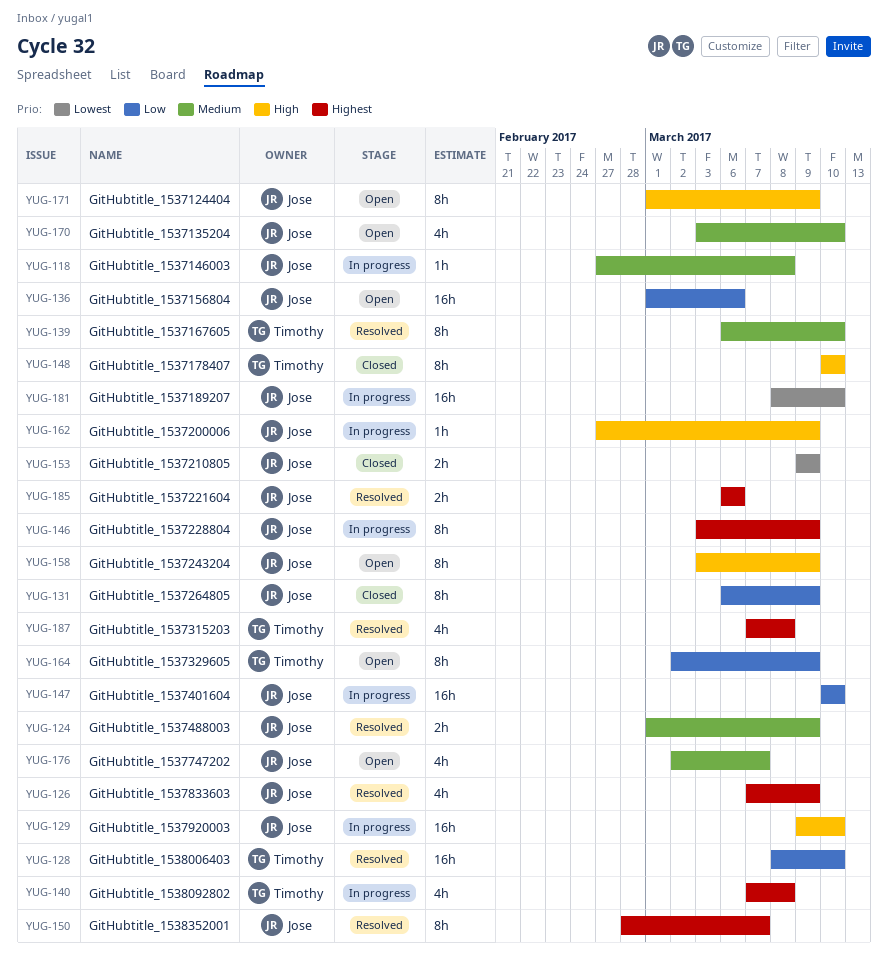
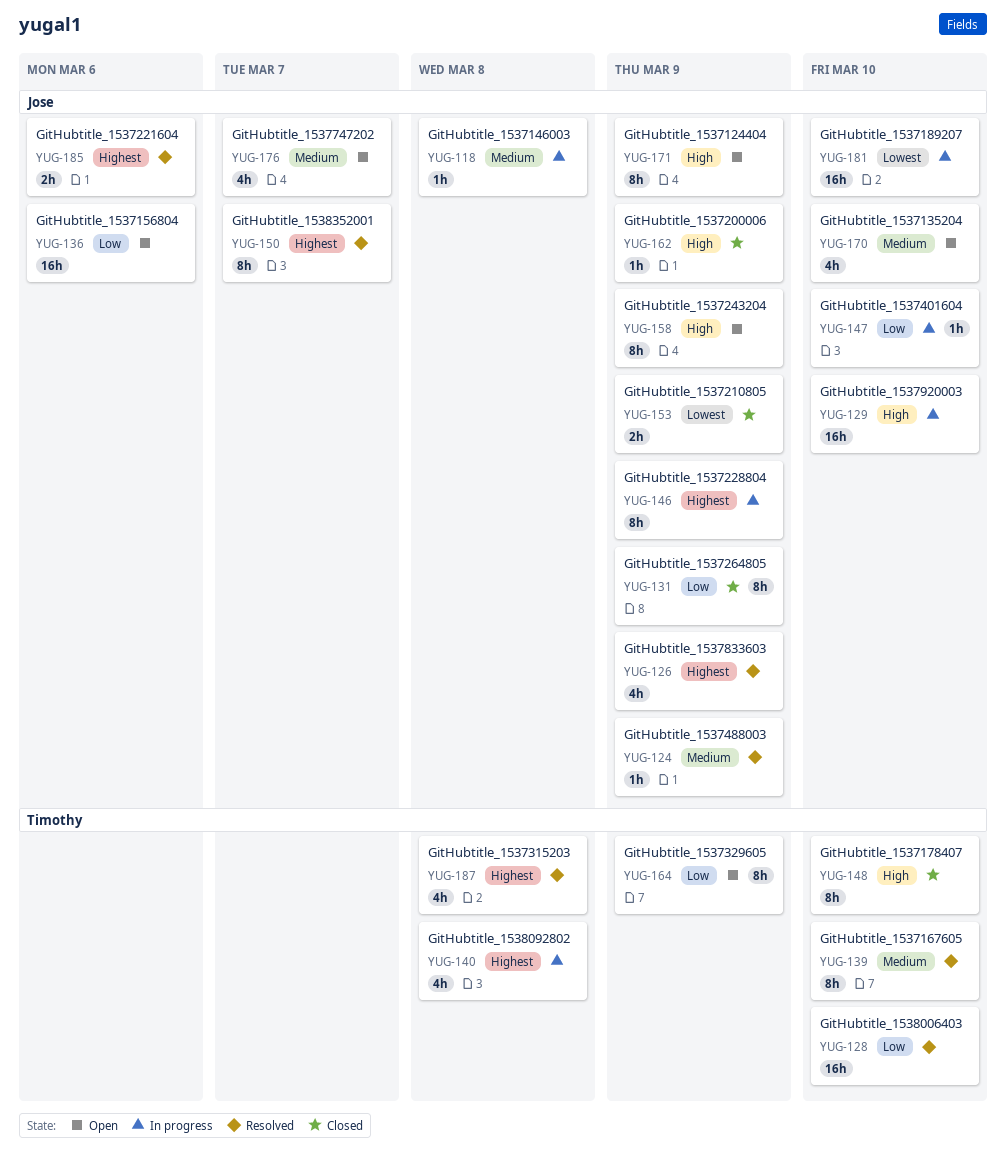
YUG-124, estimate: 2h -> 1h
YUG-147, estimate: 16h -> 1h
YUG-162, status: In progress -> Closed

